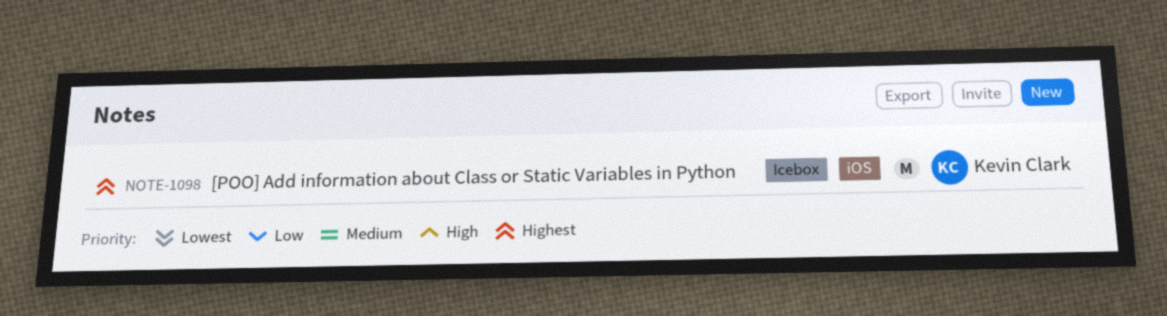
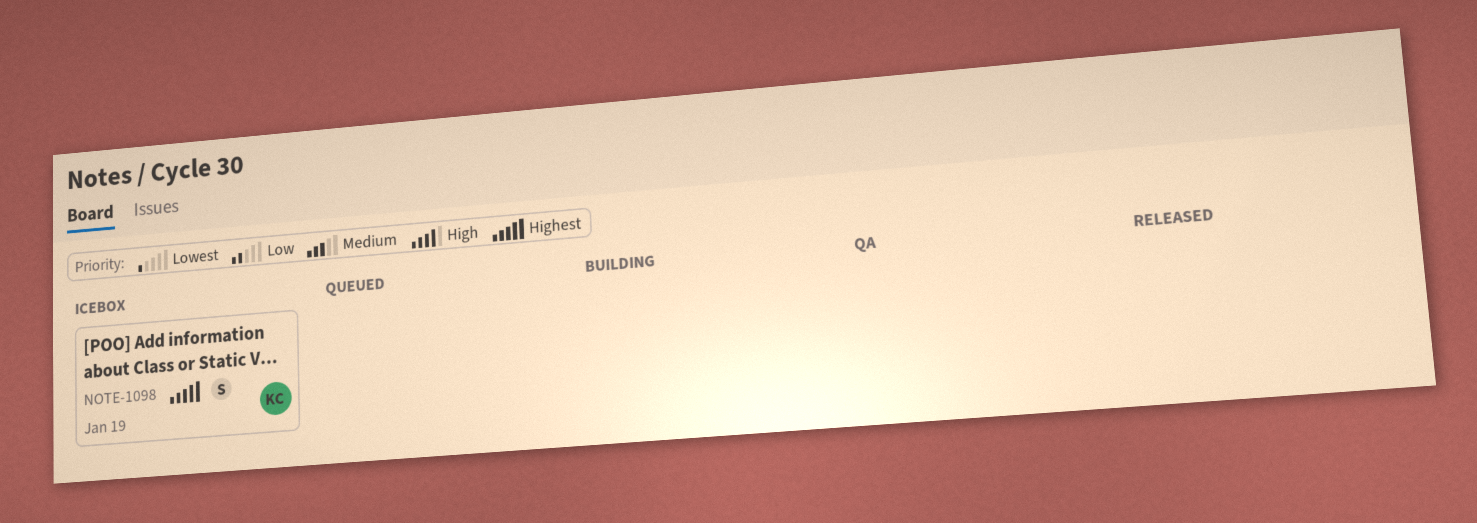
NOTE-1098, estimate: M -> S

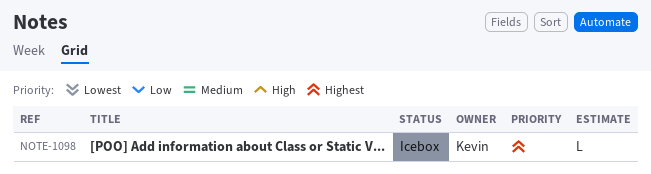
NOTE-1098, estimate: S -> L

